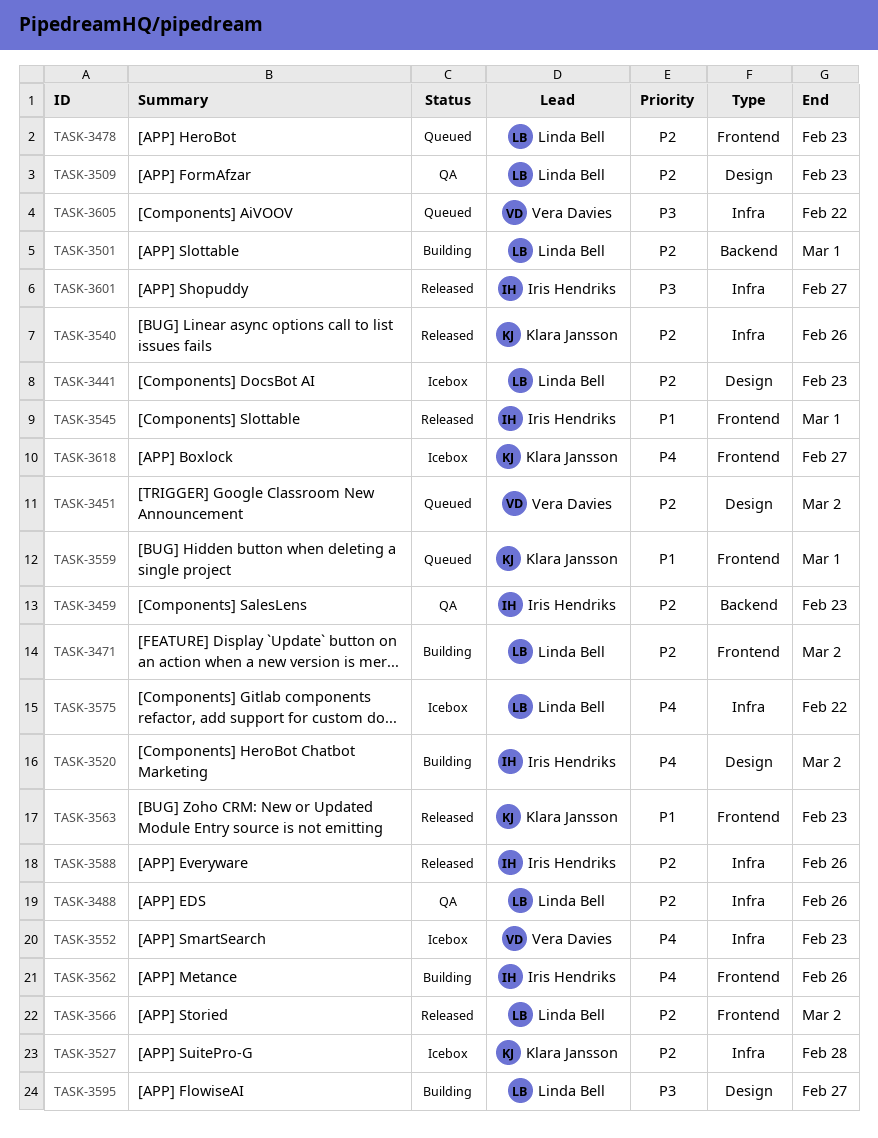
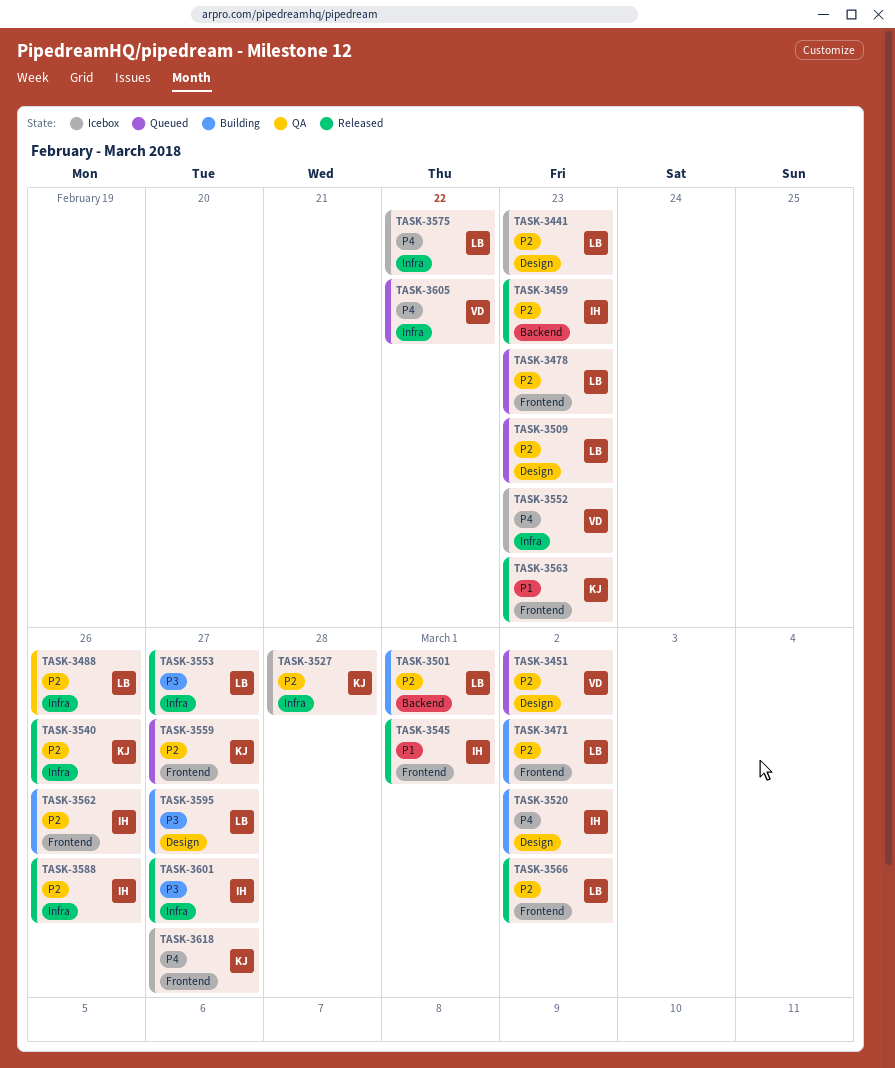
TASK-3459, status: QA -> Released
TASK-3509, status: QA -> Queued
TASK-3553: none -> present
TASK-3559, priority: P1 -> P2
TASK-3559, due: Mar 1 -> Feb 27
TASK-3562, priority: P4 -> P2
TASK-3605, priority: P3 -> P4

